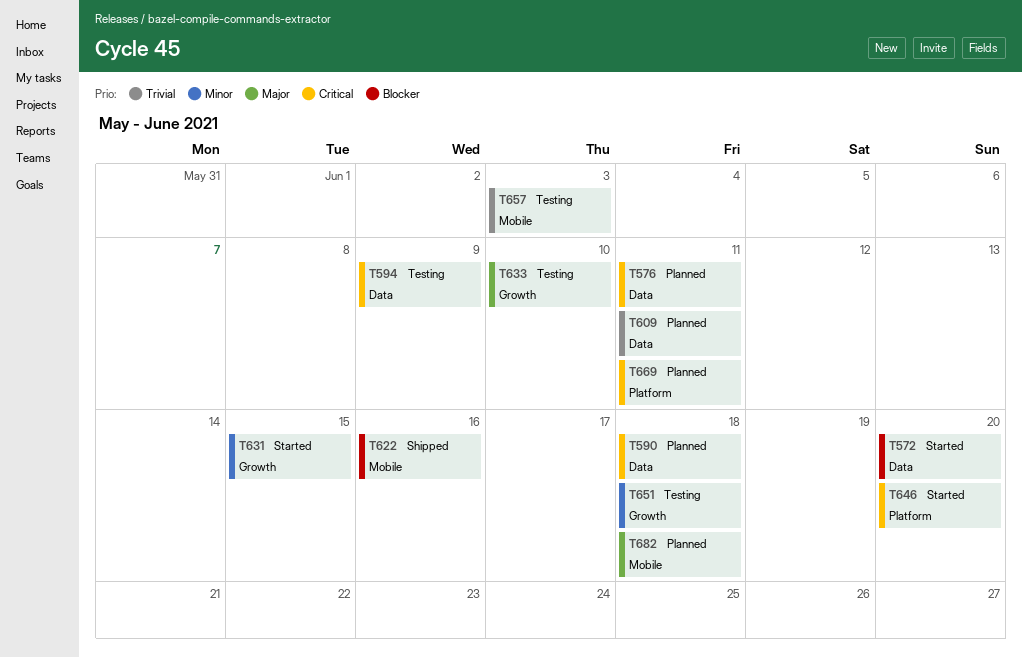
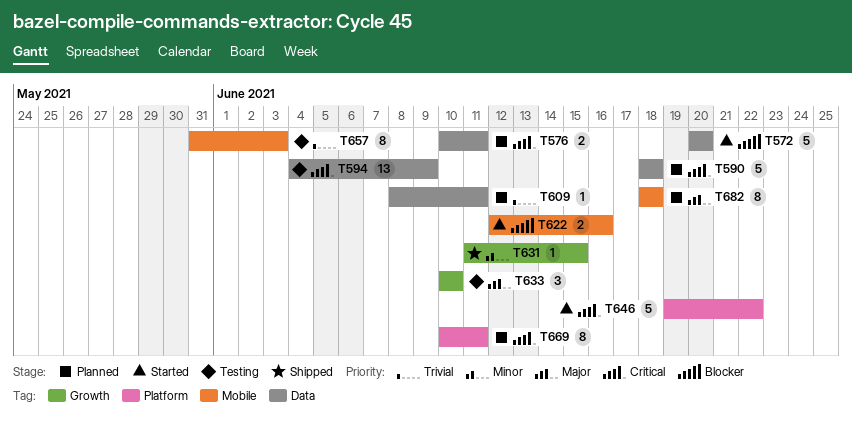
T622, status: Shipped -> Started
T631, status: Started -> Shipped
T646, due: Jun 20 -> Jun 22
T651: present -> none

